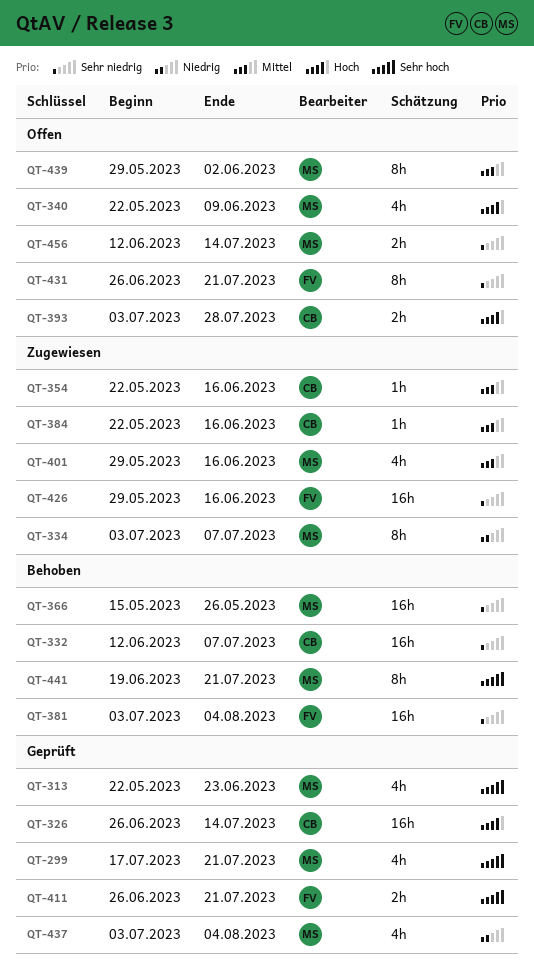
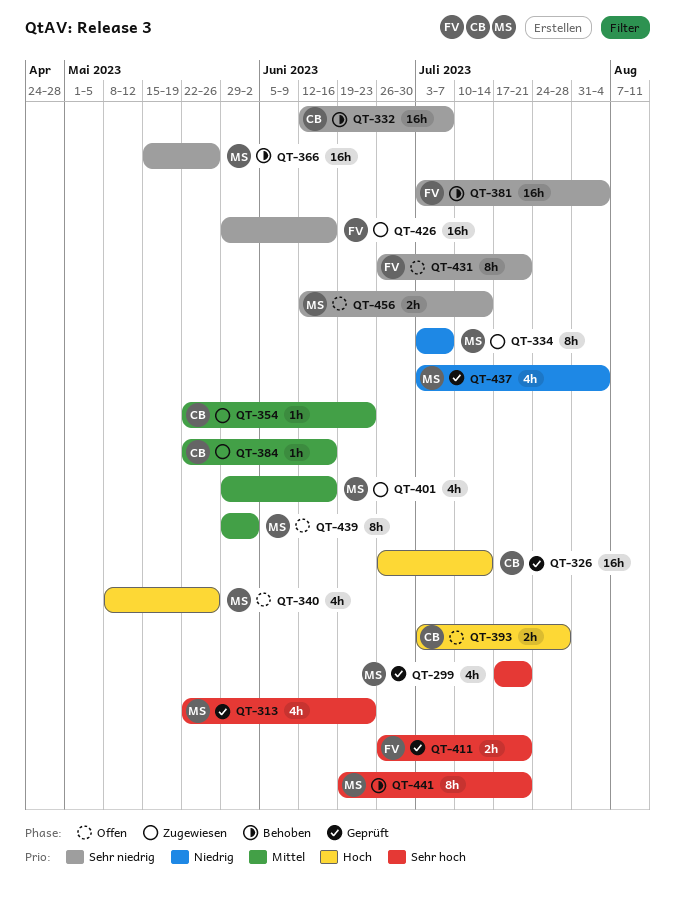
QT-340, start: May 22 -> May 8
QT-340, due: Jun 9 -> May 26
QT-354, due: Jun 16 -> Jun 23

